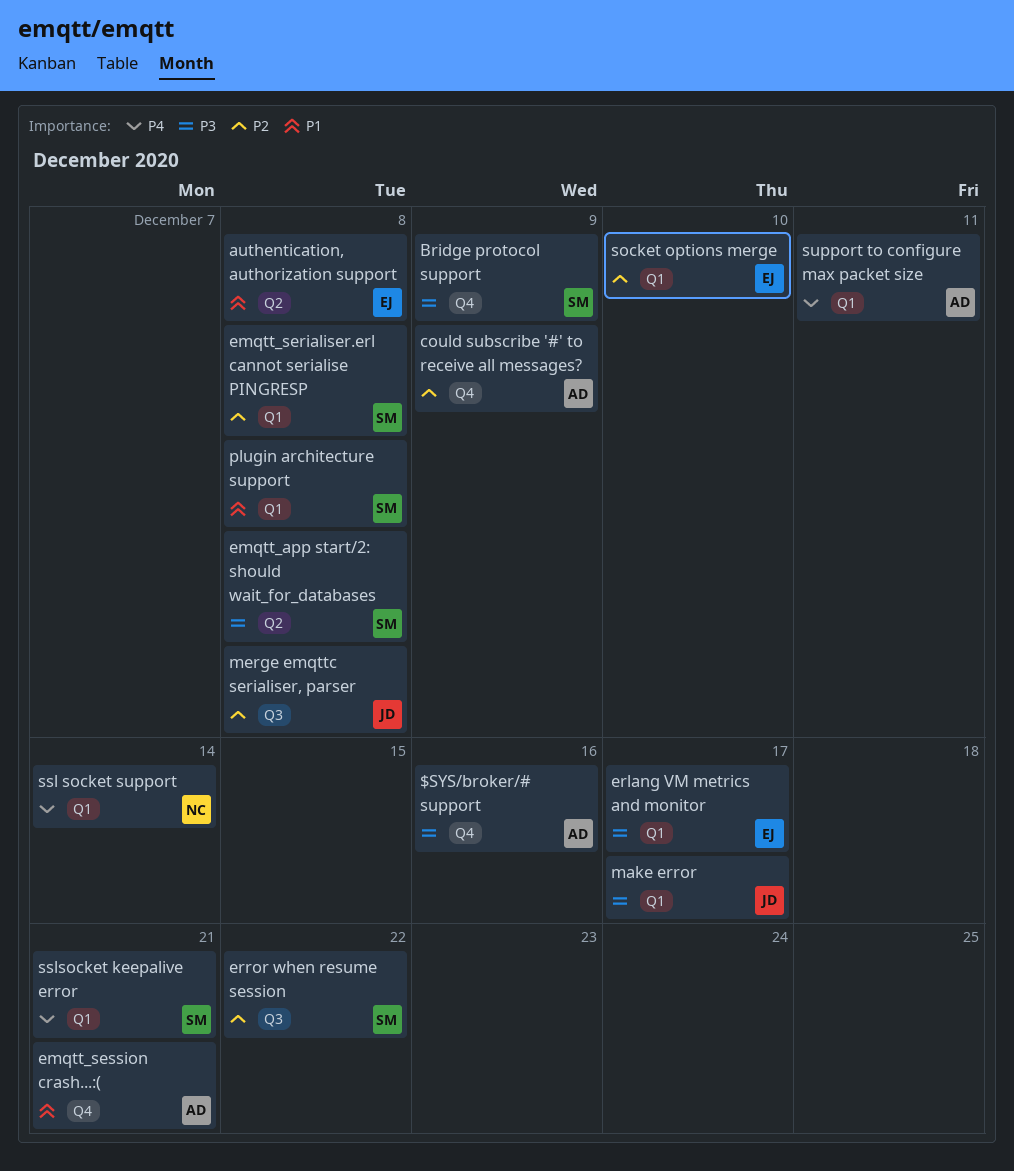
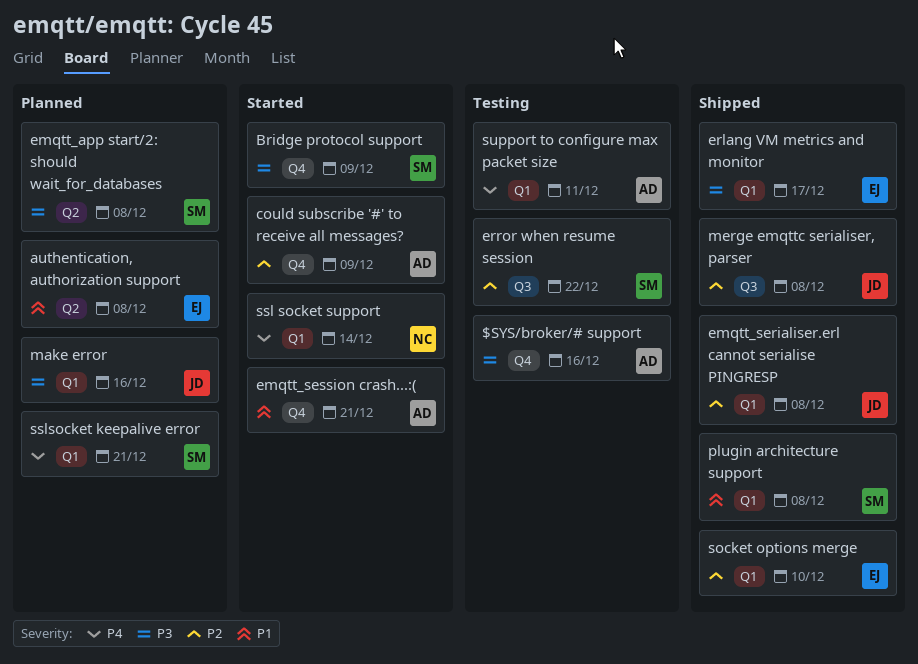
emqtt_serialiser.erl cannot serialise PINGRESP, owner: SM -> JD
make error, due: Dec 17 -> Dec 16

